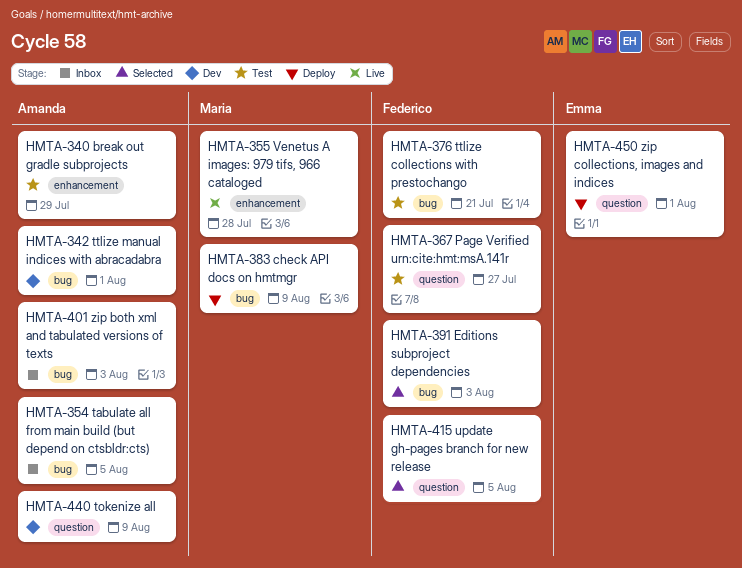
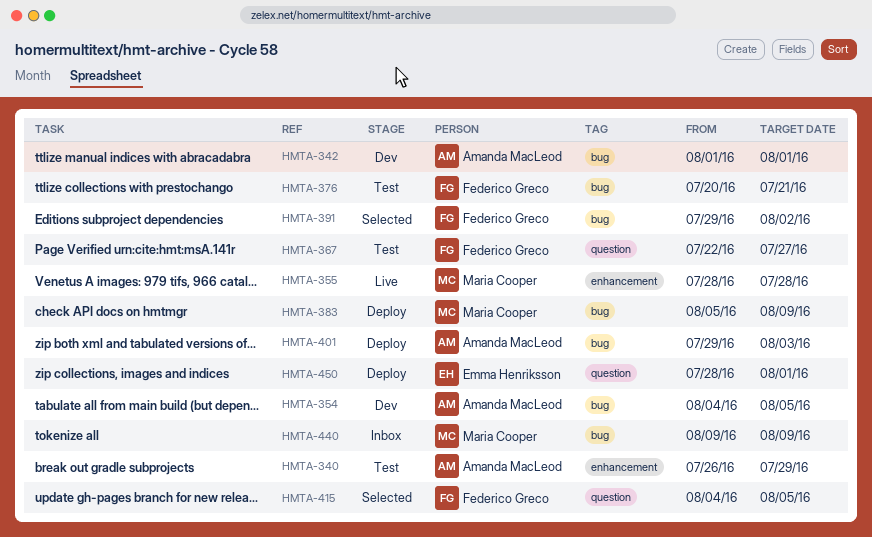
HMTA-354, status: Inbox -> Dev
HMTA-391, due: Aug 3 -> Aug 2
HMTA-401, status: Inbox -> Deploy
HMTA-440, status: Dev -> Inbox
HMTA-440, owner: Amanda MacLeod -> Maria Cooper
HMTA-440, label: question -> bug

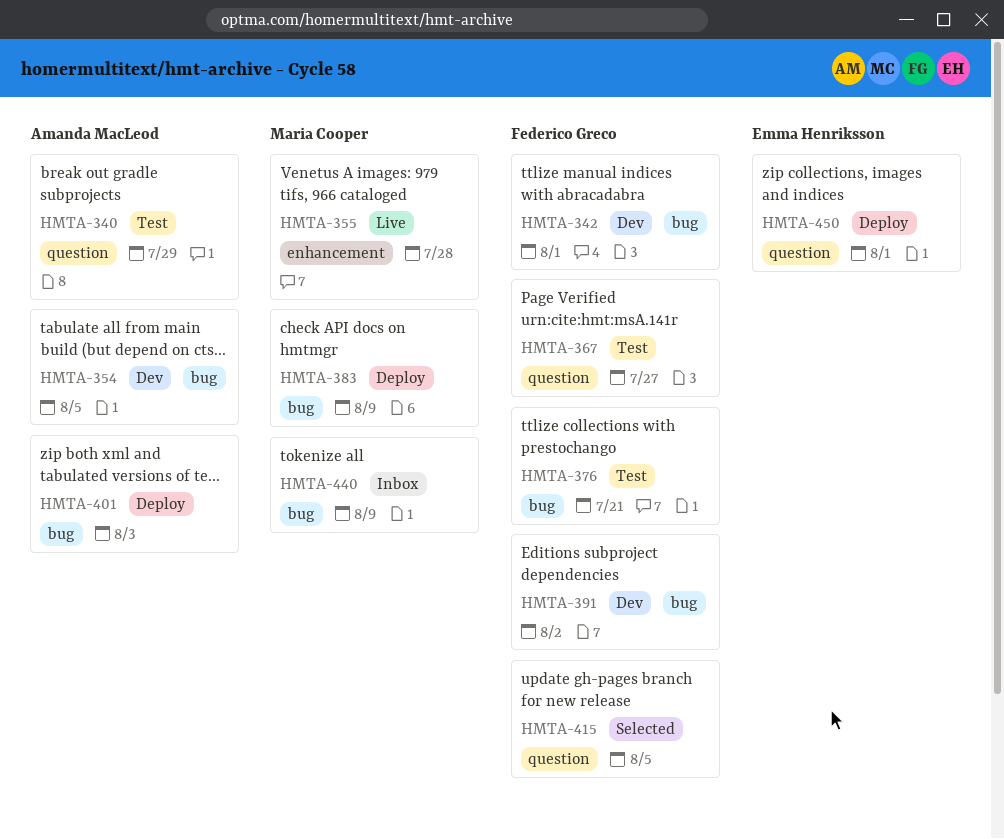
HMTA-340, label: enhancement -> question
HMTA-342, owner: Amanda MacLeod -> Federico Greco
HMTA-391, status: Selected -> Dev

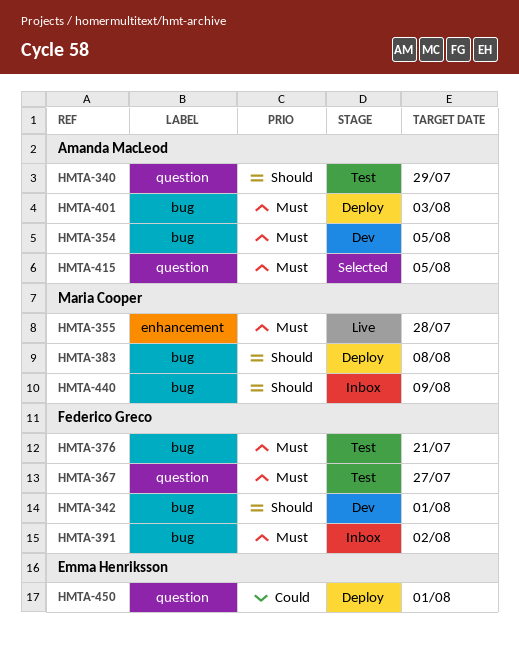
HMTA-383, due: Aug 9 -> Aug 8
HMTA-391, status: Dev -> Inbox
HMTA-415, owner: Federico Greco -> Amanda MacLeod

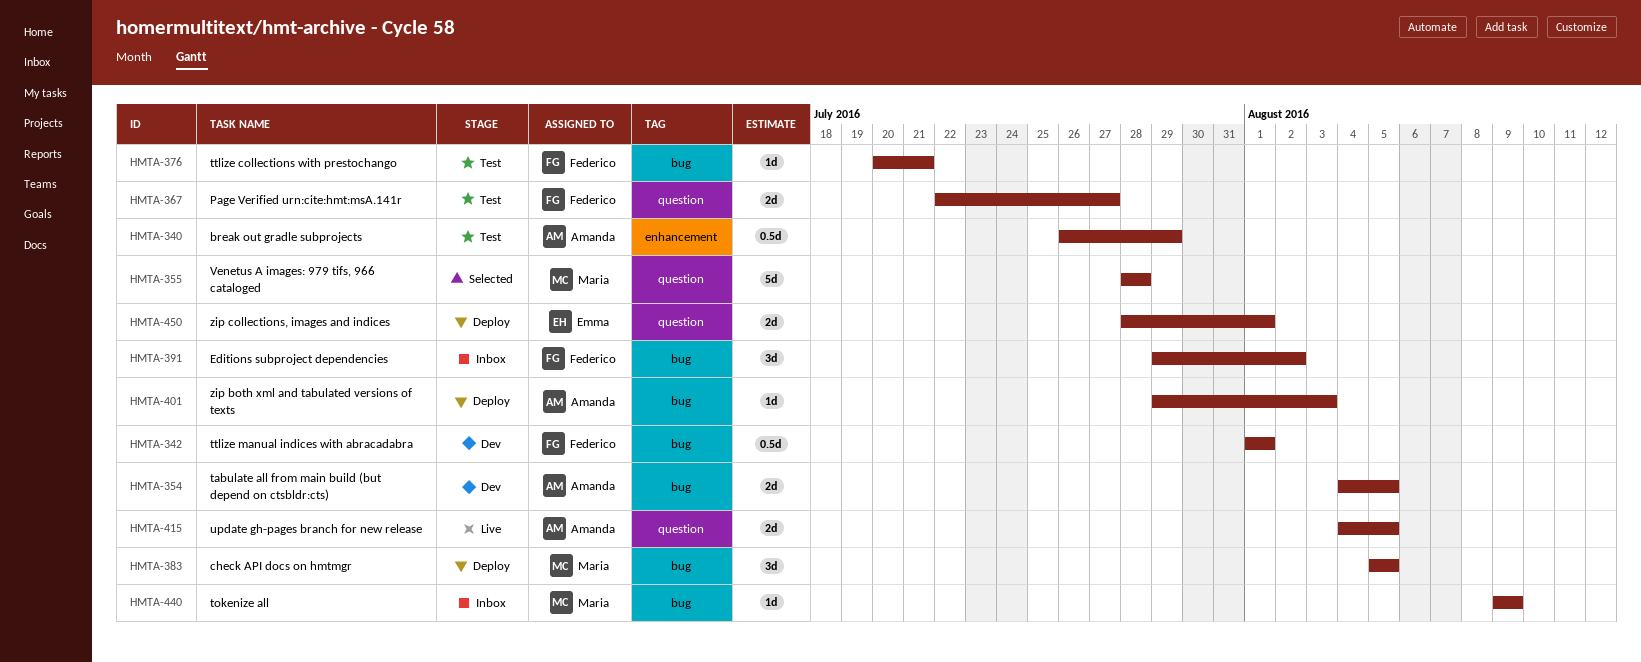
HMTA-340, label: question -> enhancement
HMTA-355, status: Live -> Selected
HMTA-355, label: enhancement -> question
HMTA-383, due: Aug 8 -> Aug 5
HMTA-415, status: Selected -> Live

